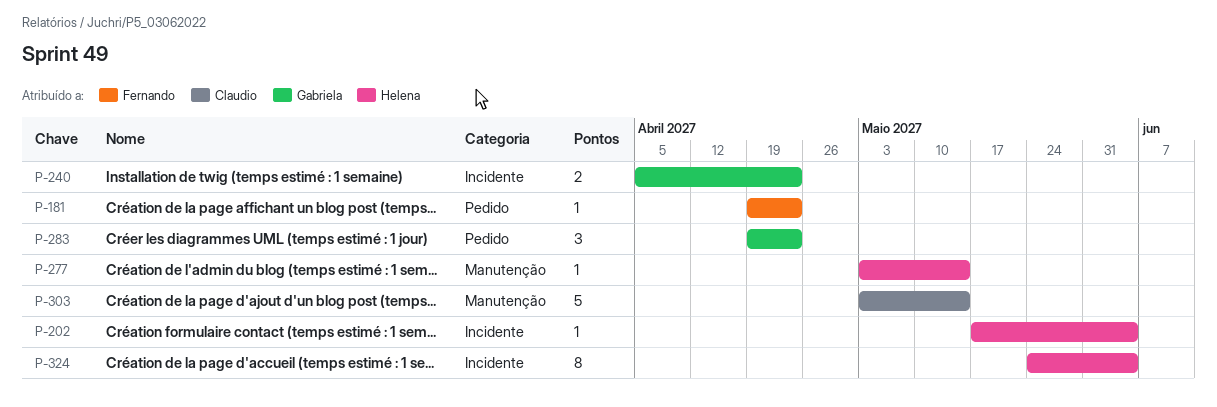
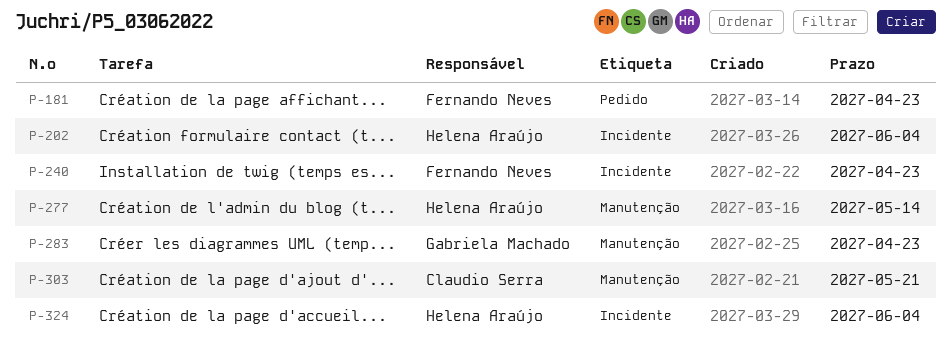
P-240, owner: Gabriela Machado -> Fernando Neves
P-283, label: Pedido -> Manutenção
P-303, due: May 14 -> May 21

